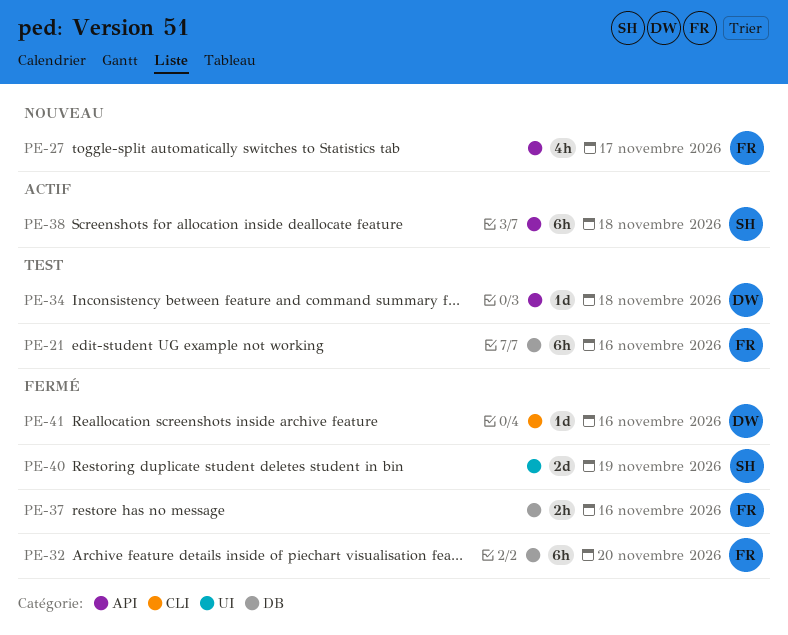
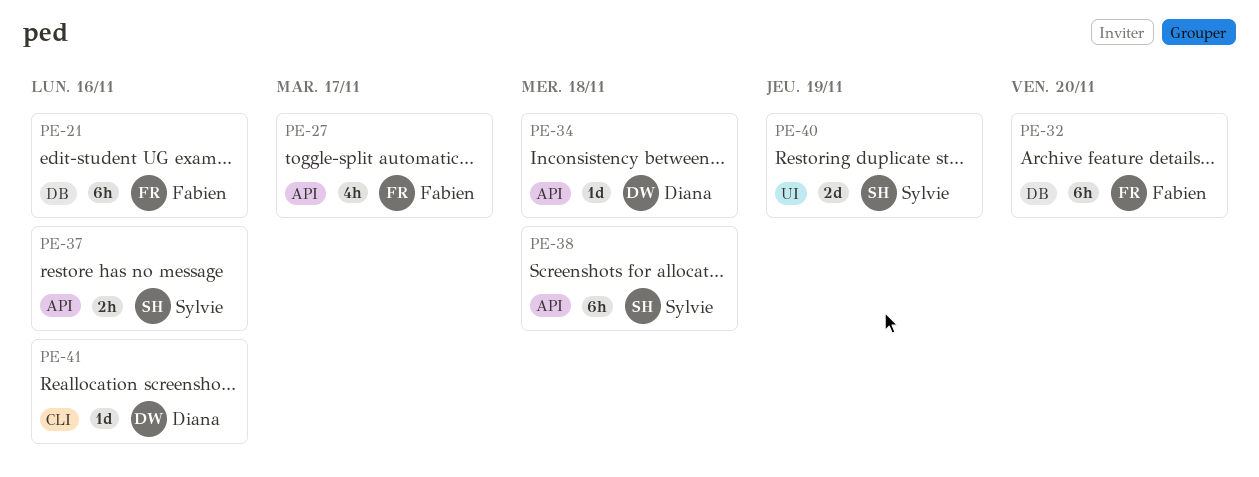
PE-37, owner: Fabien -> Sylvie
PE-37, label: DB -> API

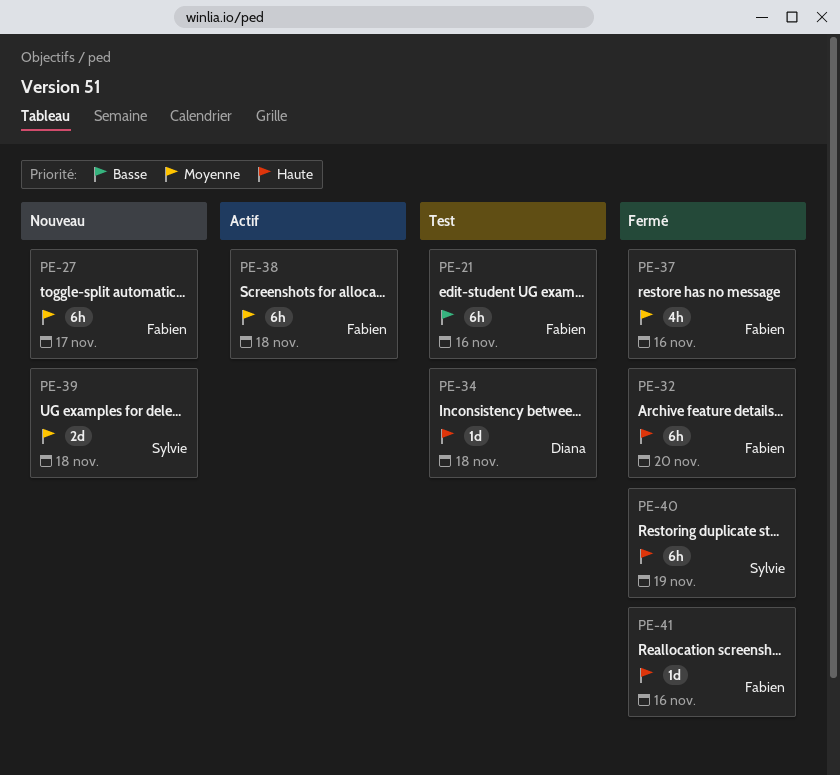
PE-27, estimate: 4h -> 6h
PE-37, owner: Sylvie -> Fabien
PE-37, estimate: 2h -> 4h
PE-38, owner: Sylvie -> Fabien
PE-39: none -> present
PE-40, estimate: 2d -> 6h
PE-41, owner: Diana -> Fabien

